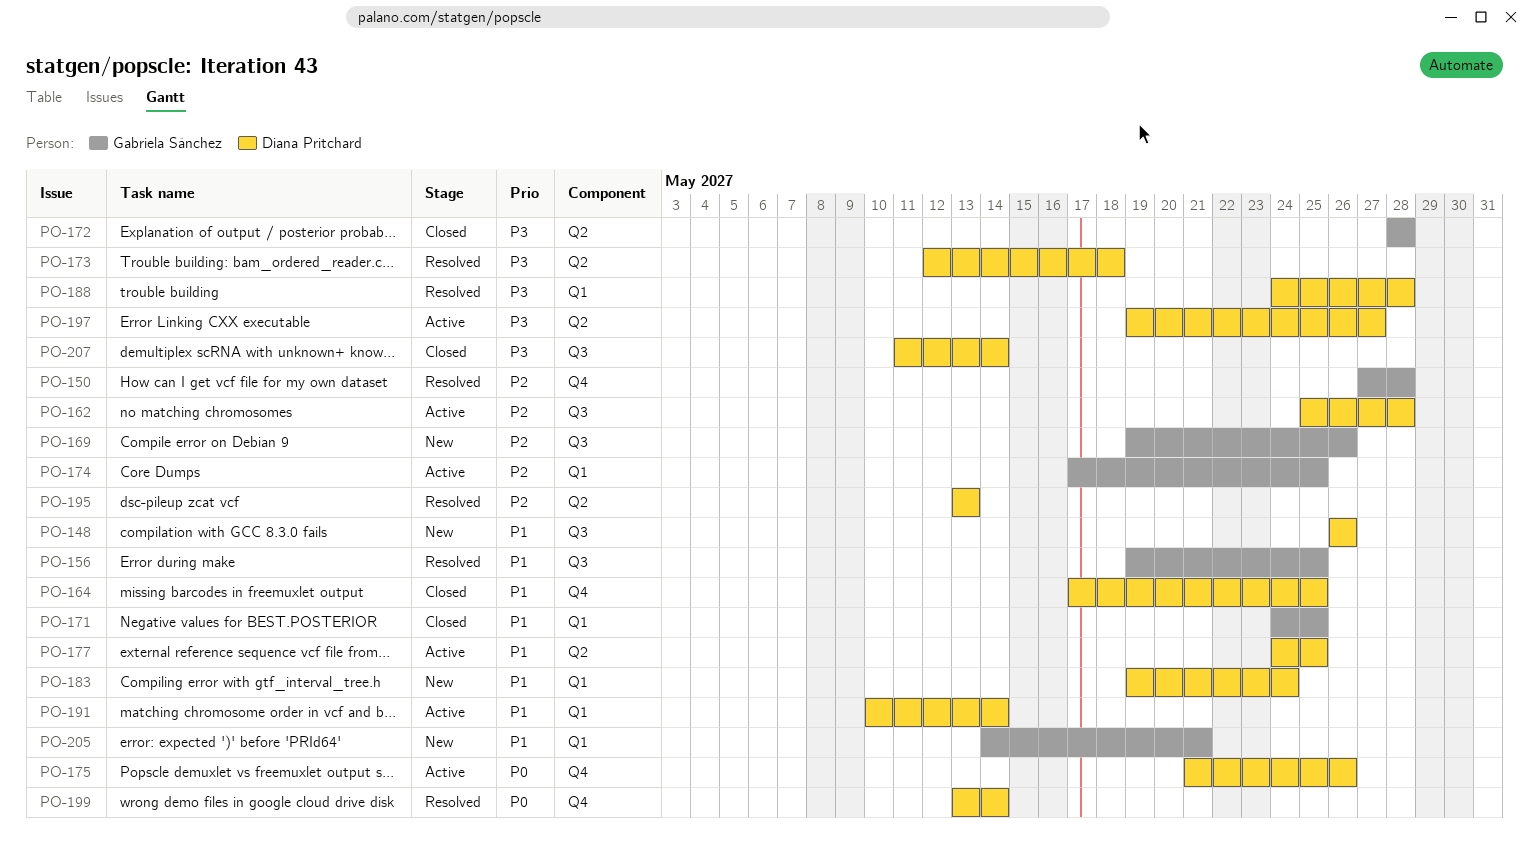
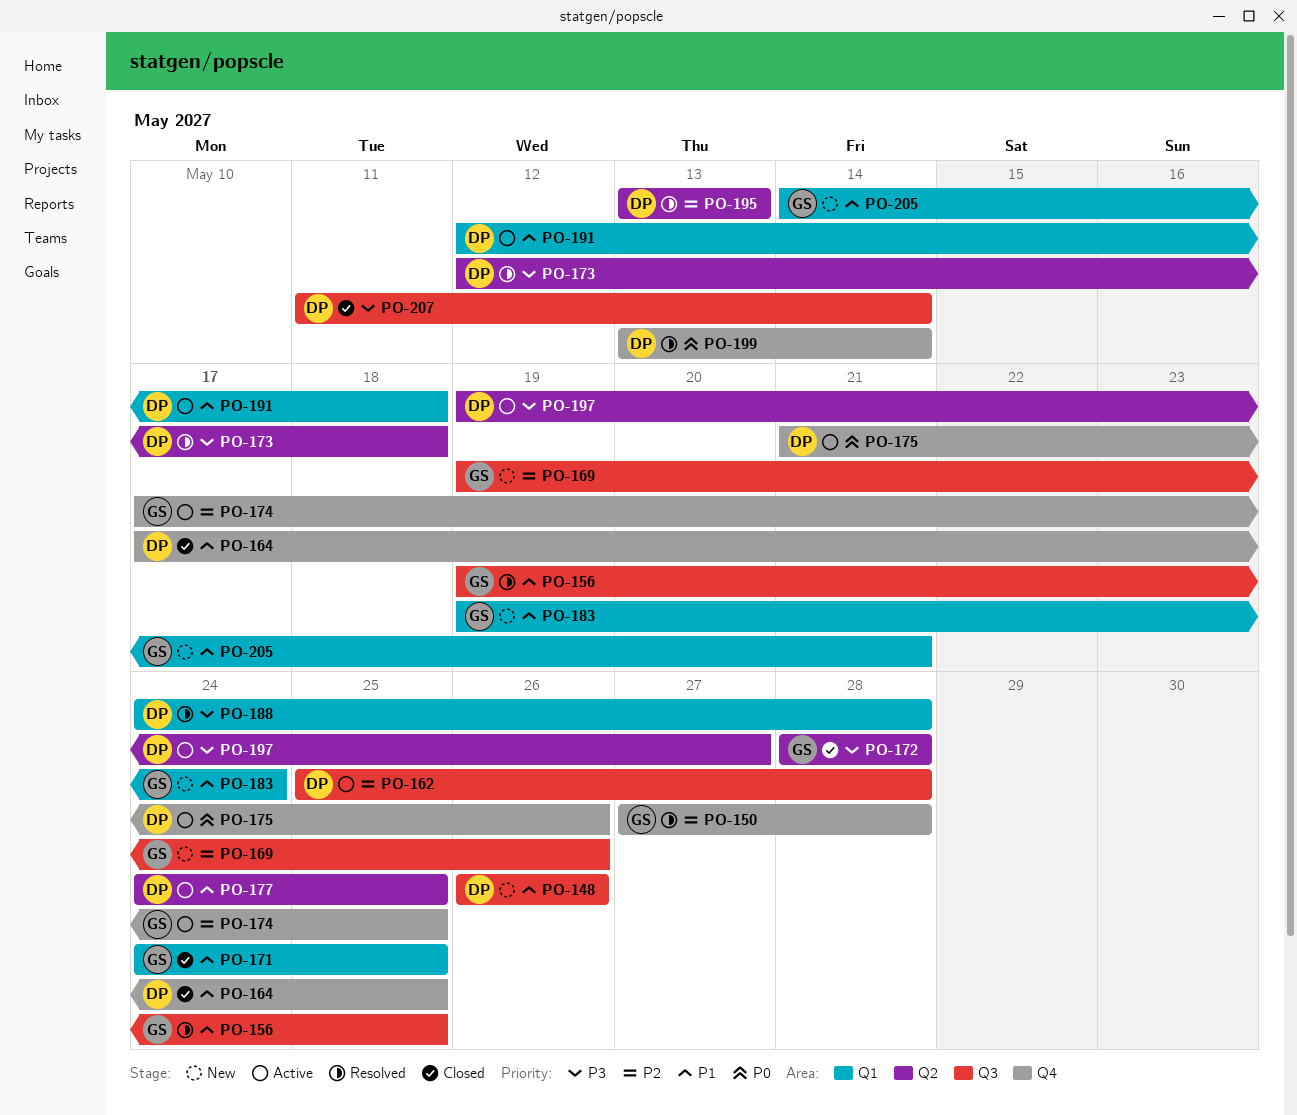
PO-174, label: Q1 -> Q4
PO-183, owner: Diana Pritchard -> Gabriela Sánchez
PO-191, start: May 10 -> May 12
PO-191, due: May 14 -> May 18

